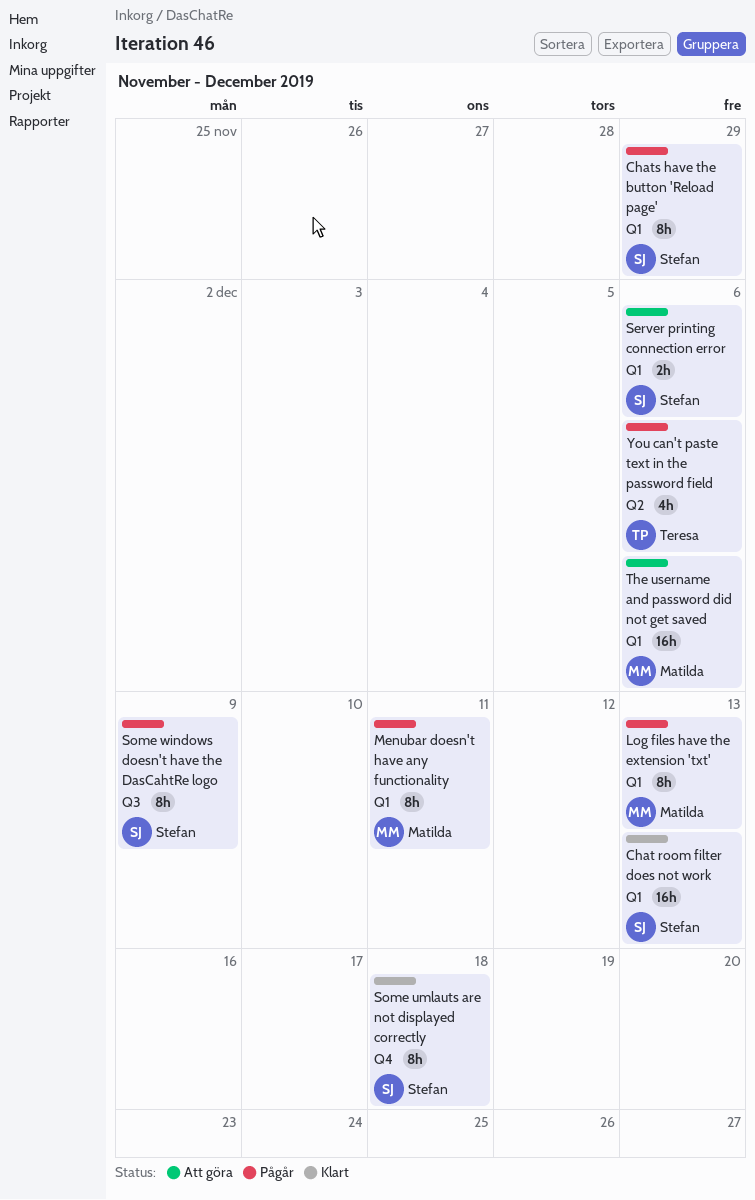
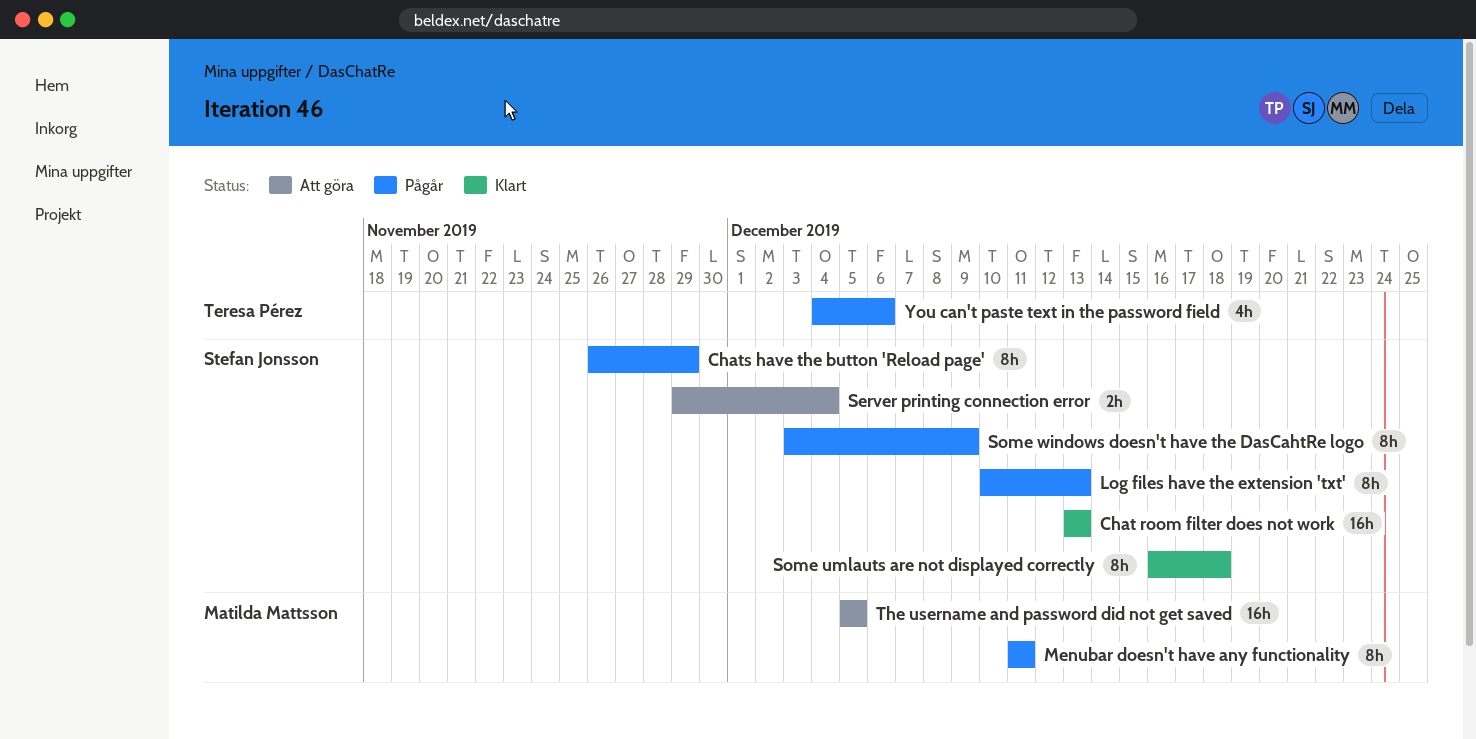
Log files have the extension 'txt', owner: Matilda Mattsson -> Stefan Jonsson
Server printing connection error, due: Dec 6 -> Dec 4
The username and password did not get saved, due: Dec 6 -> Dec 5

